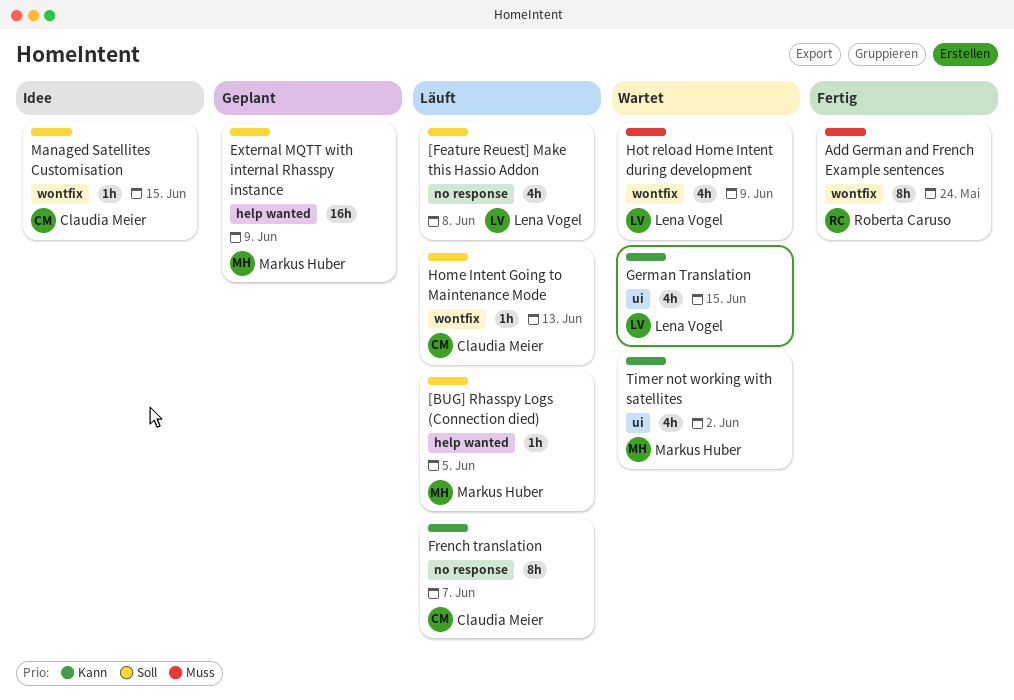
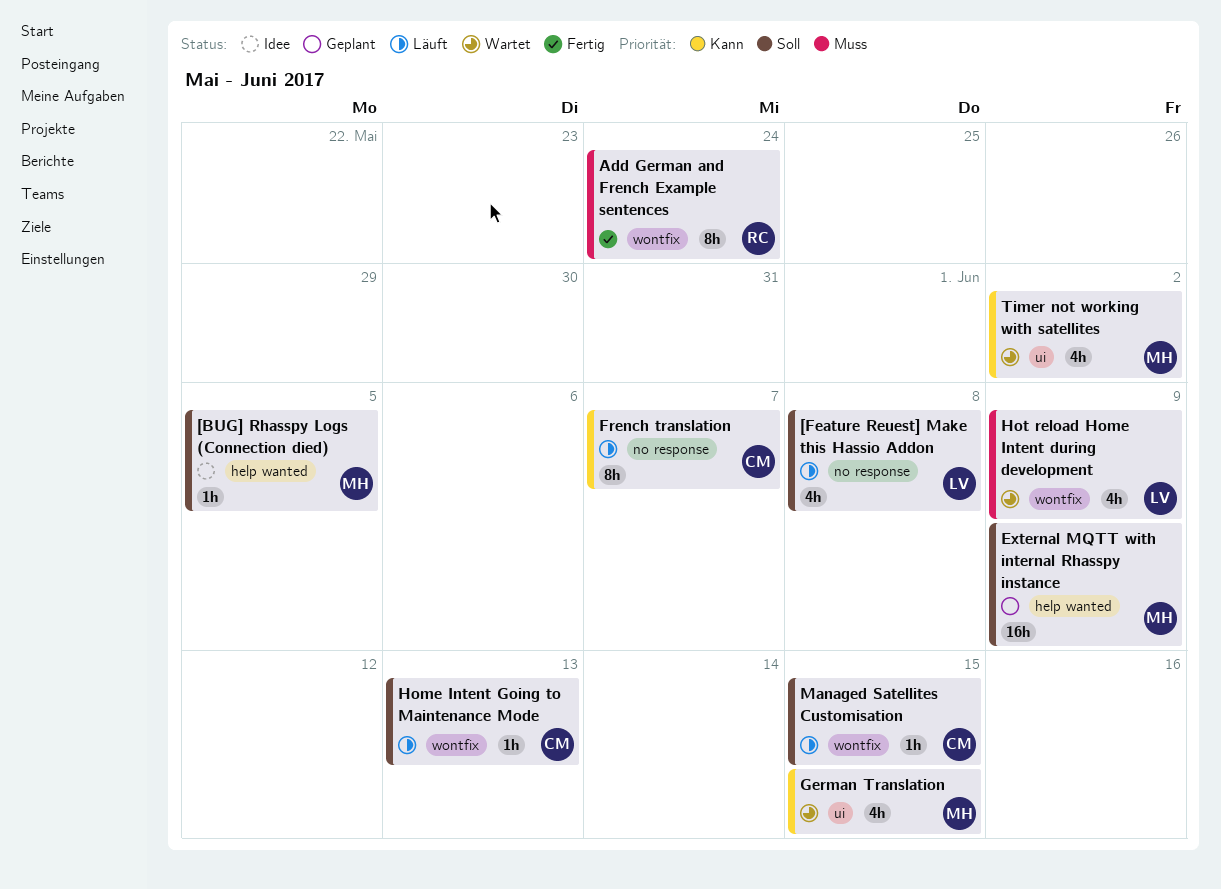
[BUG] Rhasspy Logs (Connection died), status: Läuft -> Idee
German Translation, owner: Lena Vogel -> Markus Huber
Managed Satellites Customisation, status: Idee -> Läuft

